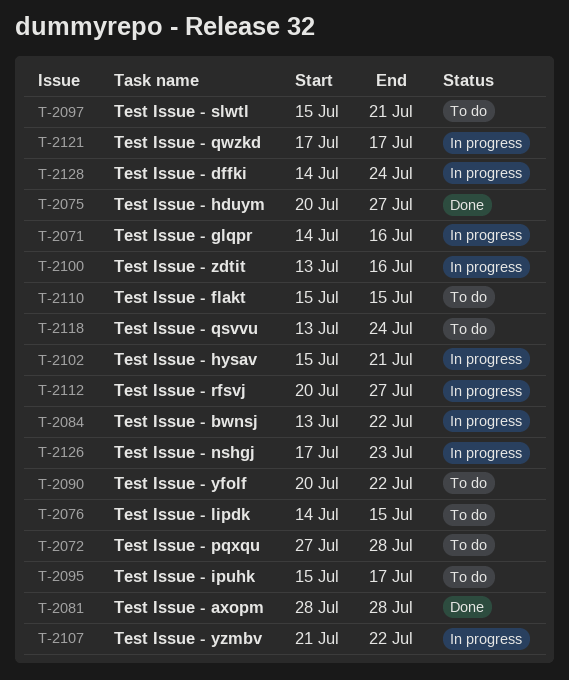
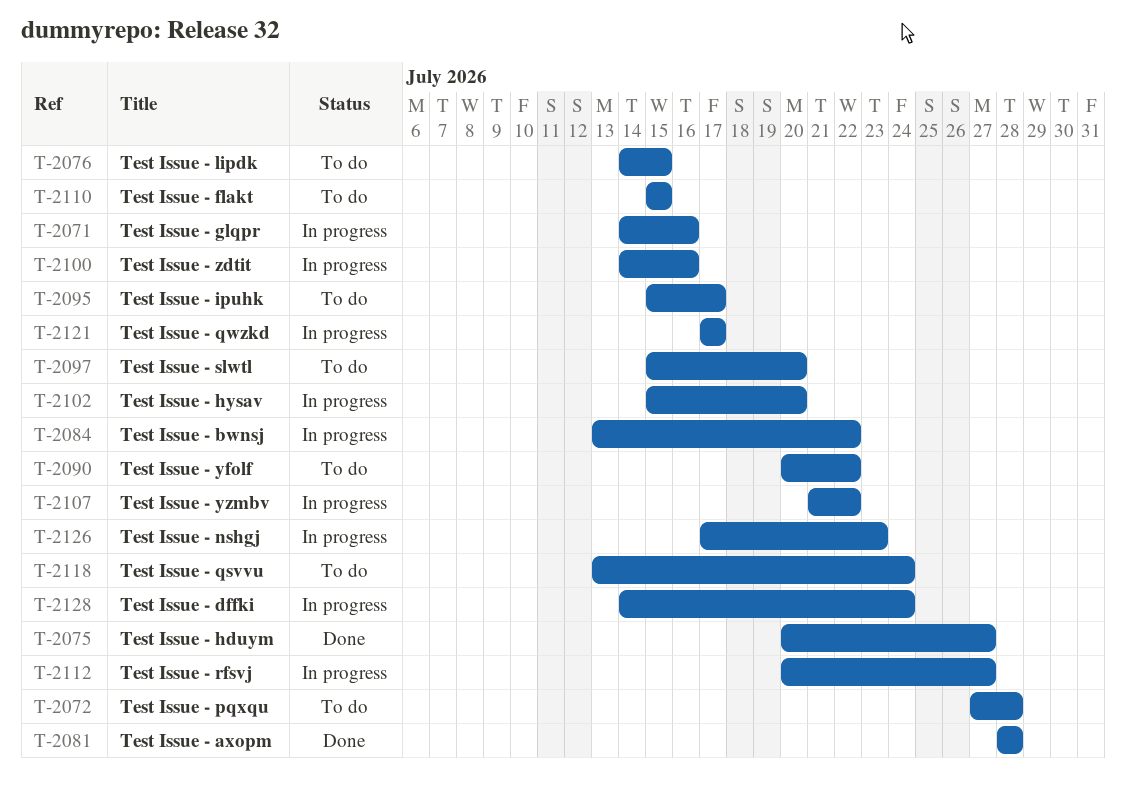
T-2097, due: Jul 21 -> Jul 20
T-2100, start: Jul 13 -> Jul 14
T-2102, due: Jul 21 -> Jul 20

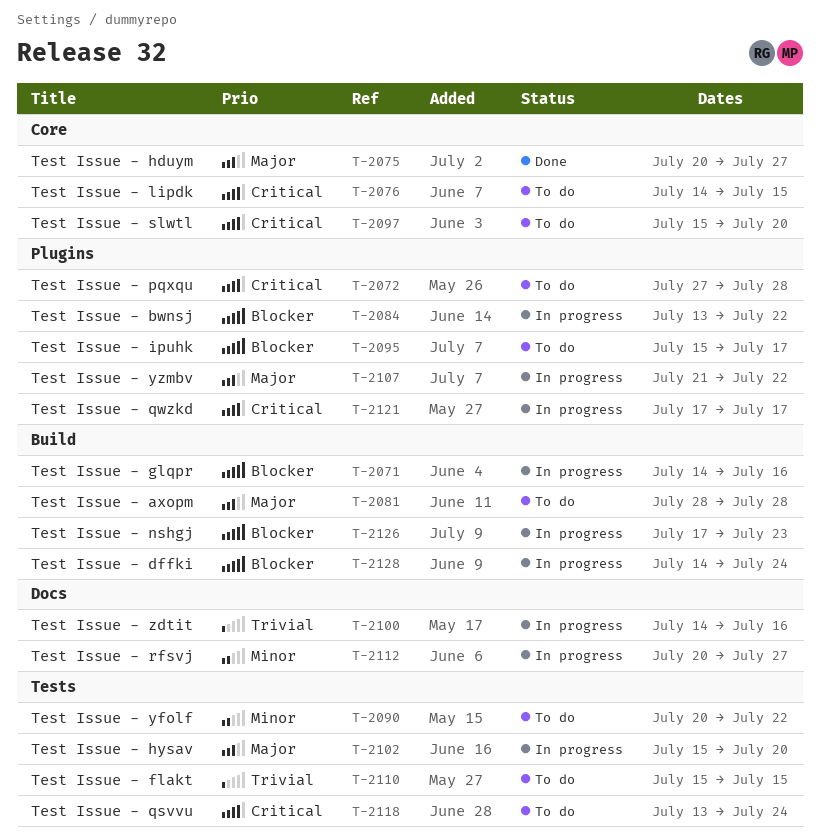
T-2081, status: Done -> To do

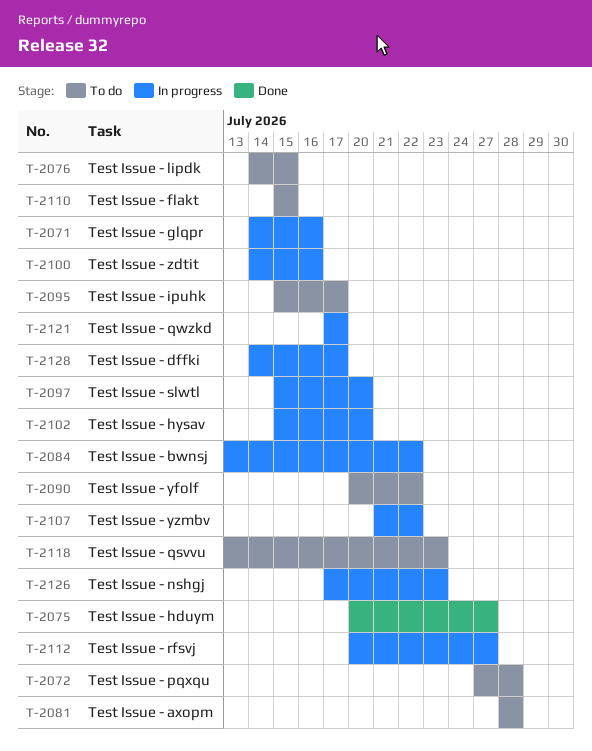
T-2097, status: To do -> In progress
T-2118, due: Jul 24 -> Jul 23
T-2128, due: Jul 24 -> Jul 17

